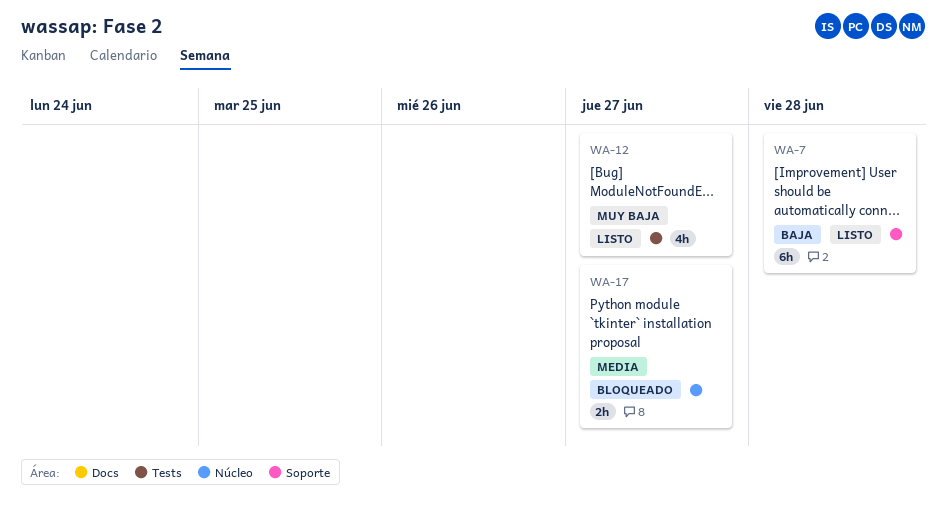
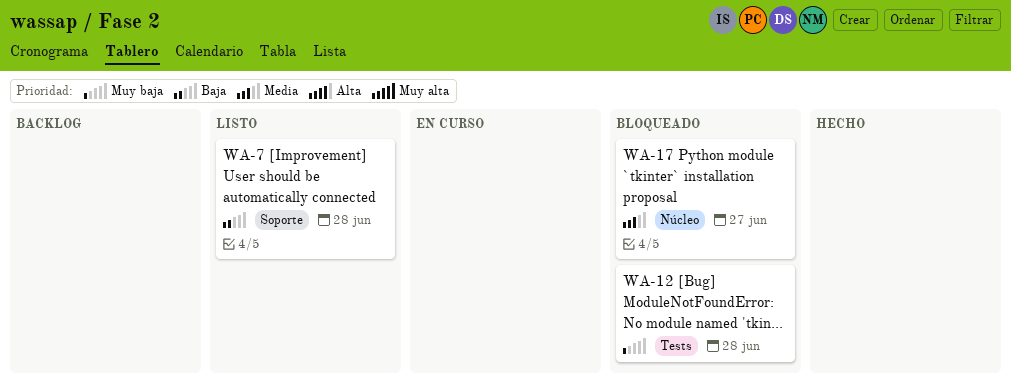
WA-12, status: Listo -> Bloqueado
WA-12, due: Jun 27 -> Jun 28

